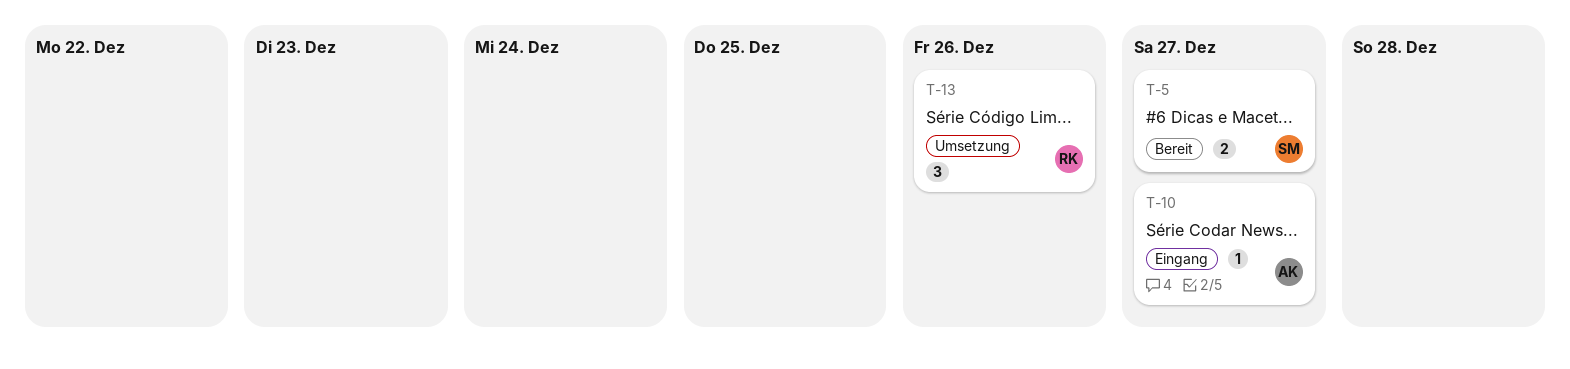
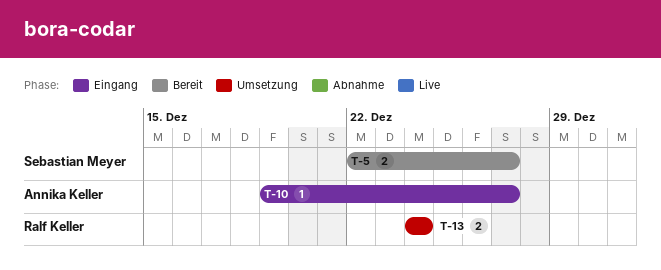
T-13, estimate: 3 -> 2
T-13, due: Dec 26 -> Dec 24

